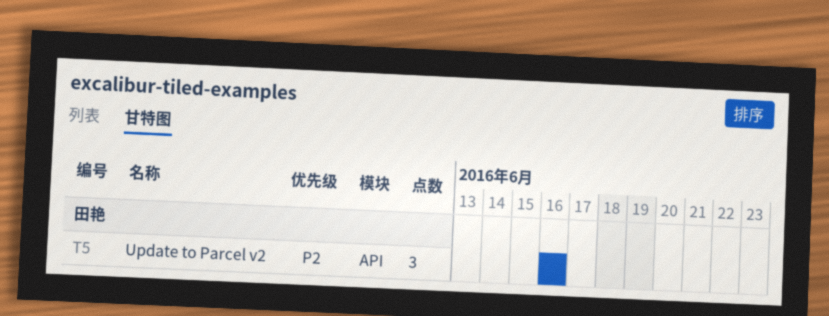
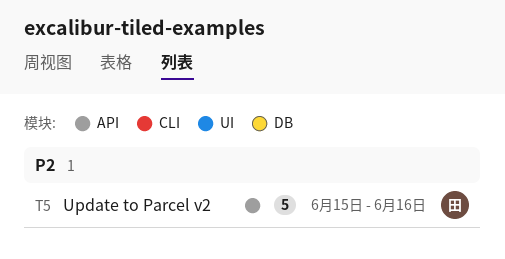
T5, estimate: 3 -> 5
T5, start: Jun 16 -> Jun 15

